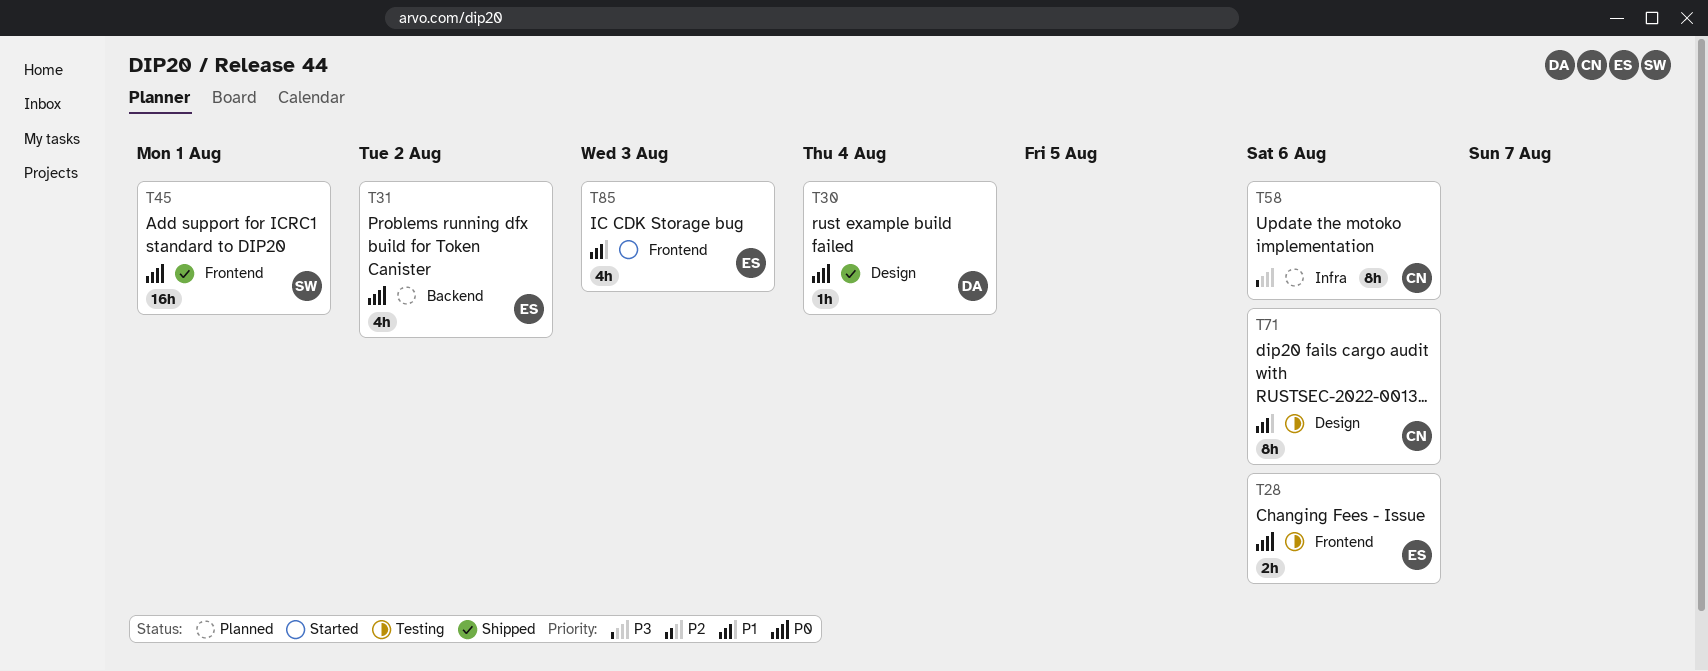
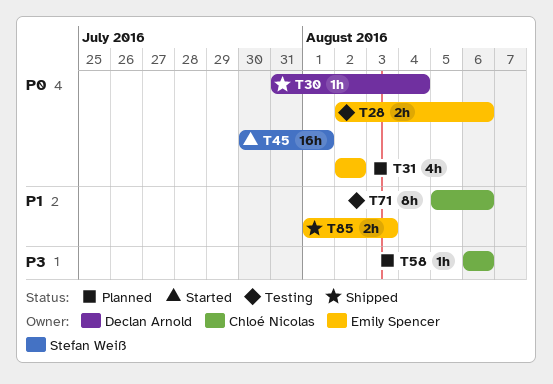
T45, status: Shipped -> Started
T58, estimate: 8h -> 1h
T85, status: Started -> Shipped
T85, estimate: 4h -> 2h

